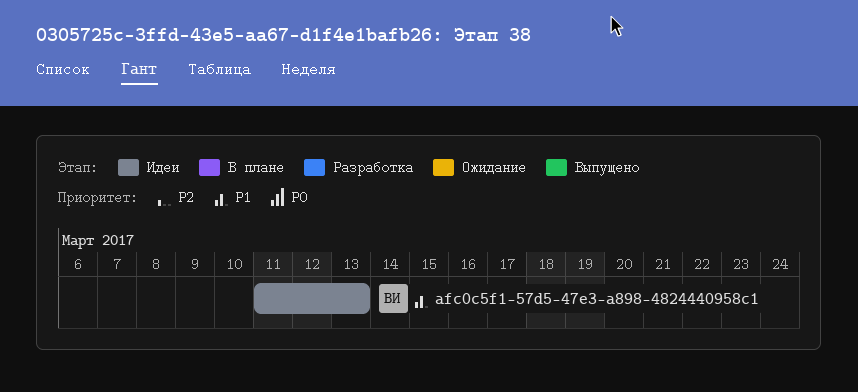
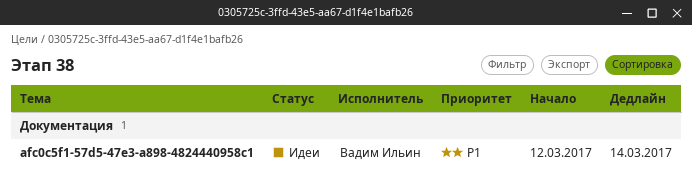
afc0c5f1-57d5-47e3-a898-4824440958c1, start: Mar 11 -> Mar 12
afc0c5f1-57d5-47e3-a898-4824440958c1, due: Mar 13 -> Mar 14

